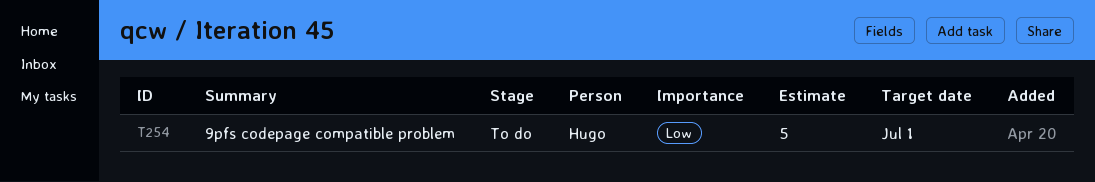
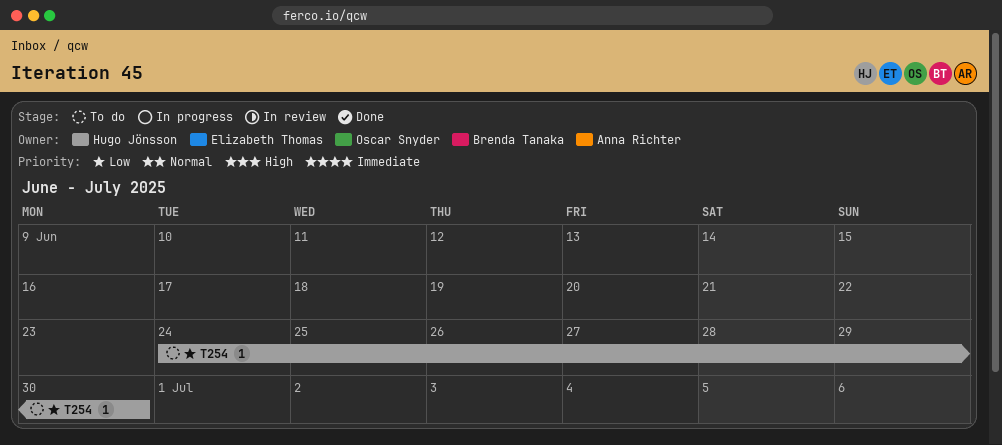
T254, estimate: 5 -> 1
T254, due: Jul 1 -> Jun 30

